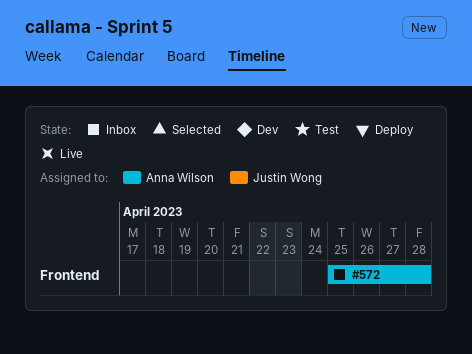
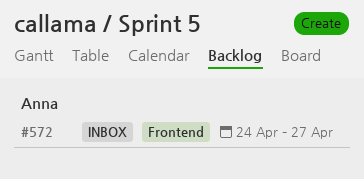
#572, start: Apr 25 -> Apr 24
#572, due: Apr 28 -> Apr 27

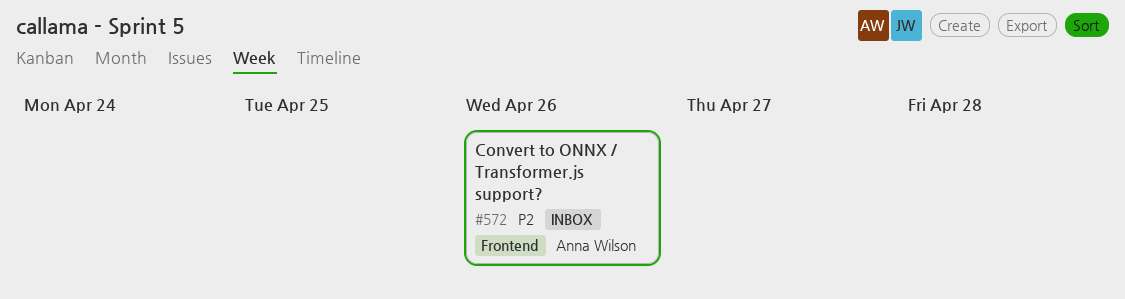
#572, due: Apr 27 -> Apr 26

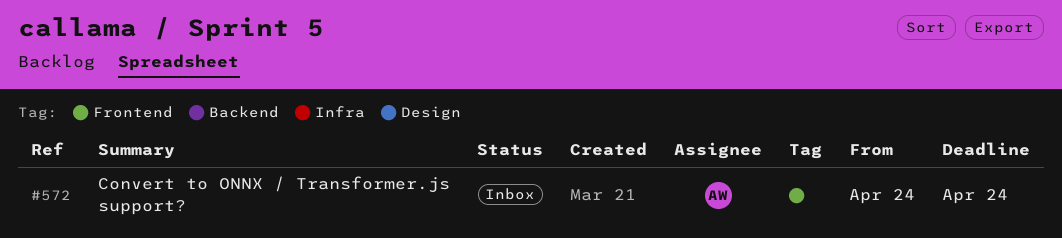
#572, due: Apr 26 -> Apr 24

